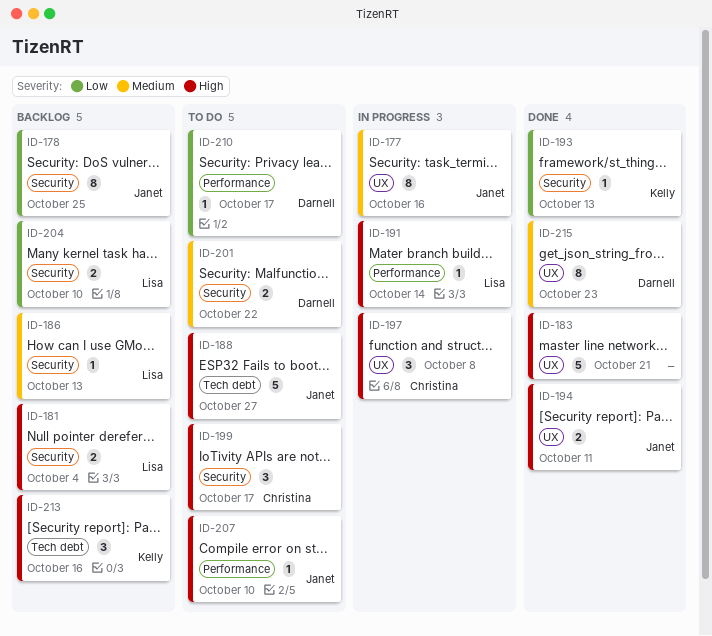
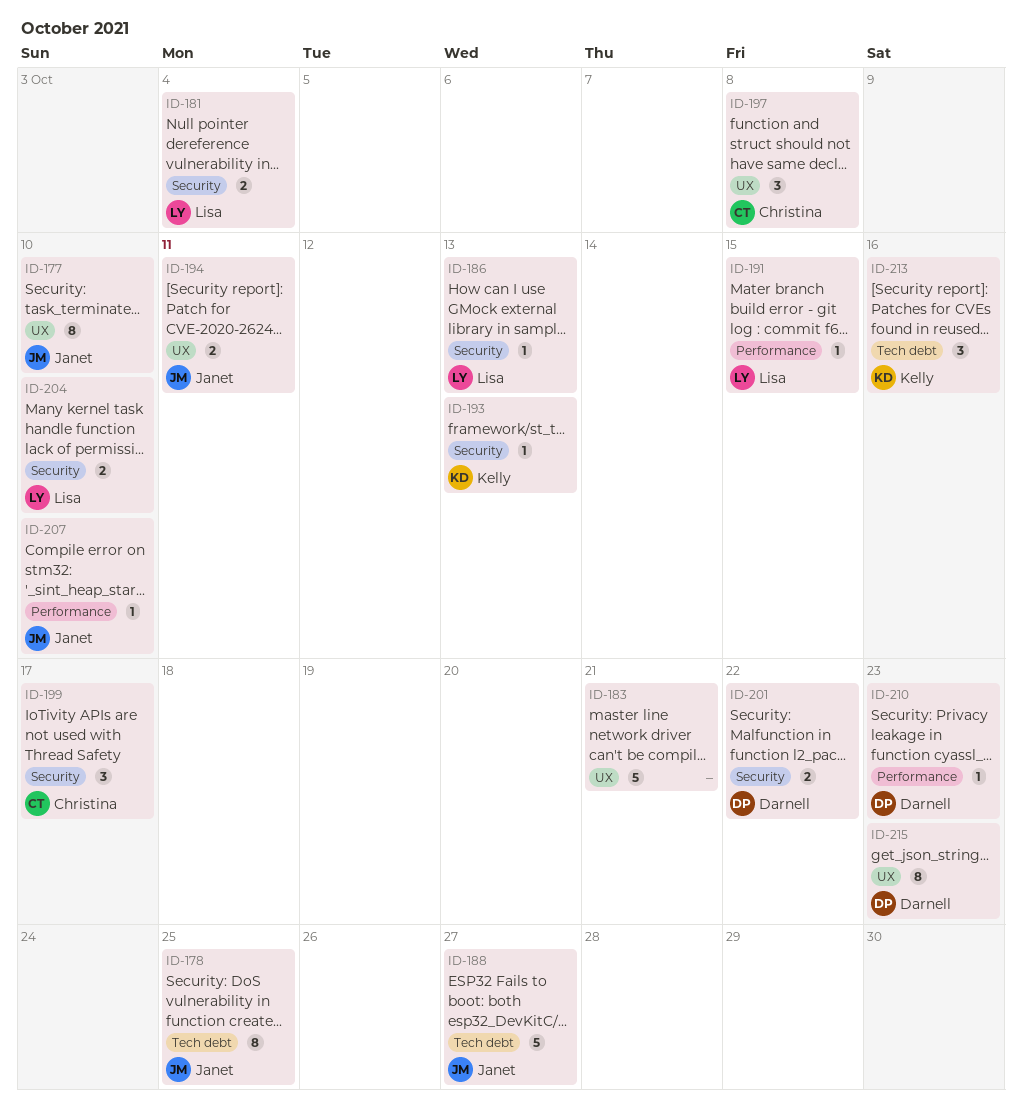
ID-177, due: Oct 16 -> Oct 10
ID-178, label: Security -> Tech debt
ID-191, due: Oct 14 -> Oct 15
ID-210, due: Oct 17 -> Oct 23

